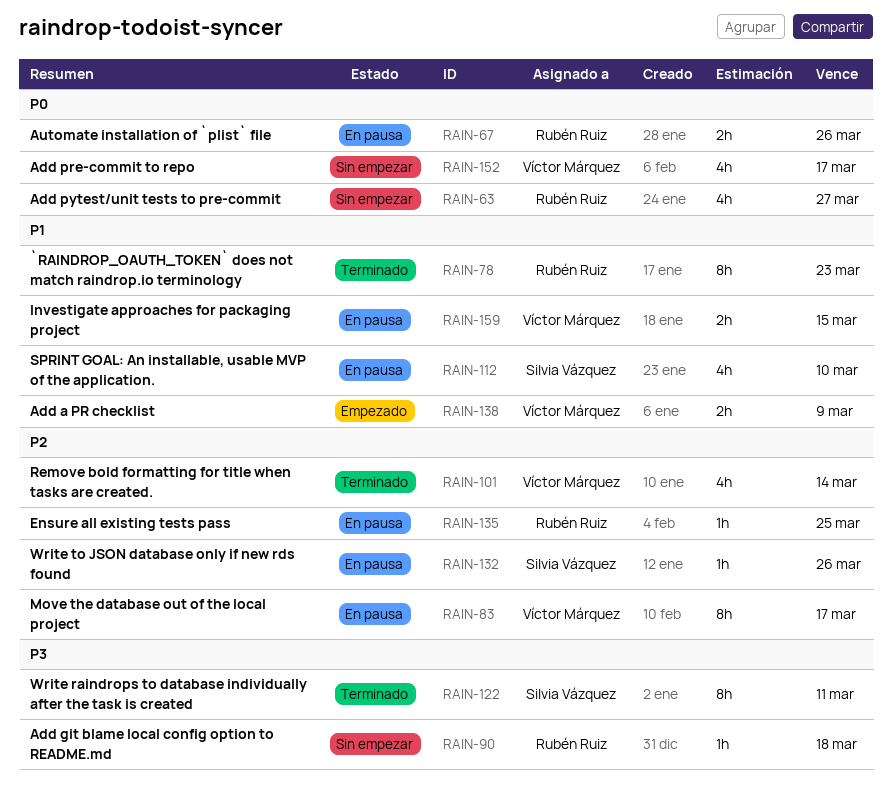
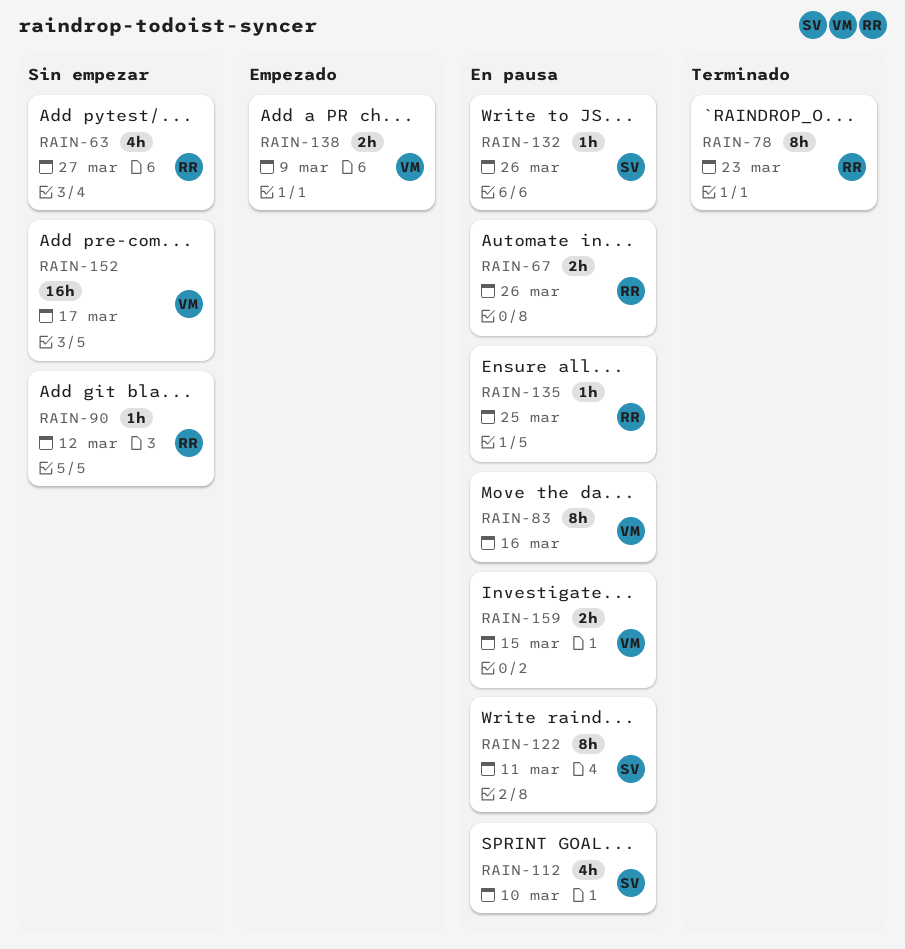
RAIN-83, due: Mar 17 -> Mar 16
RAIN-90, due: Mar 18 -> Mar 12
RAIN-101: present -> none
RAIN-122, status: Terminado -> En pausa
RAIN-152, estimate: 4h -> 16h

